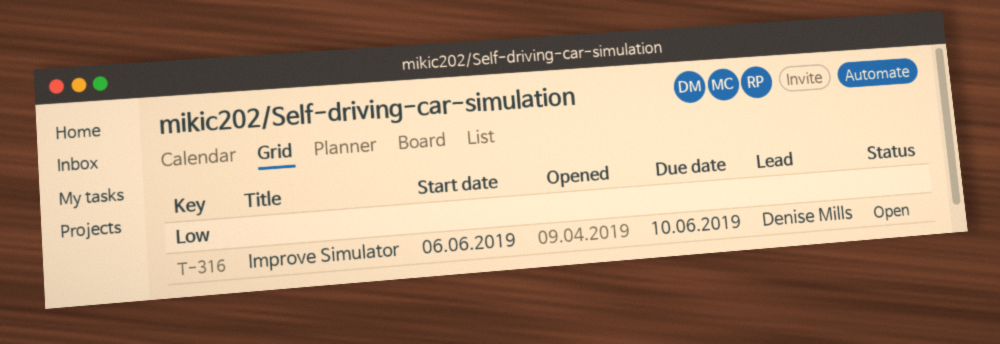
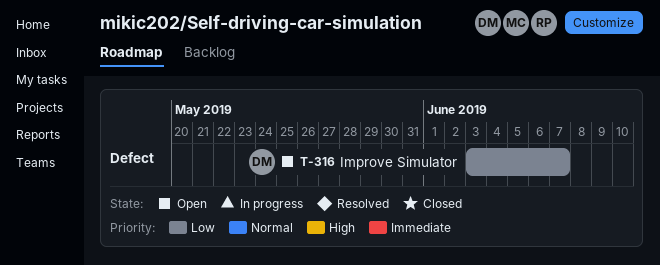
T-316, start: Jun 6 -> Jun 3
T-316, due: Jun 10 -> Jun 7

